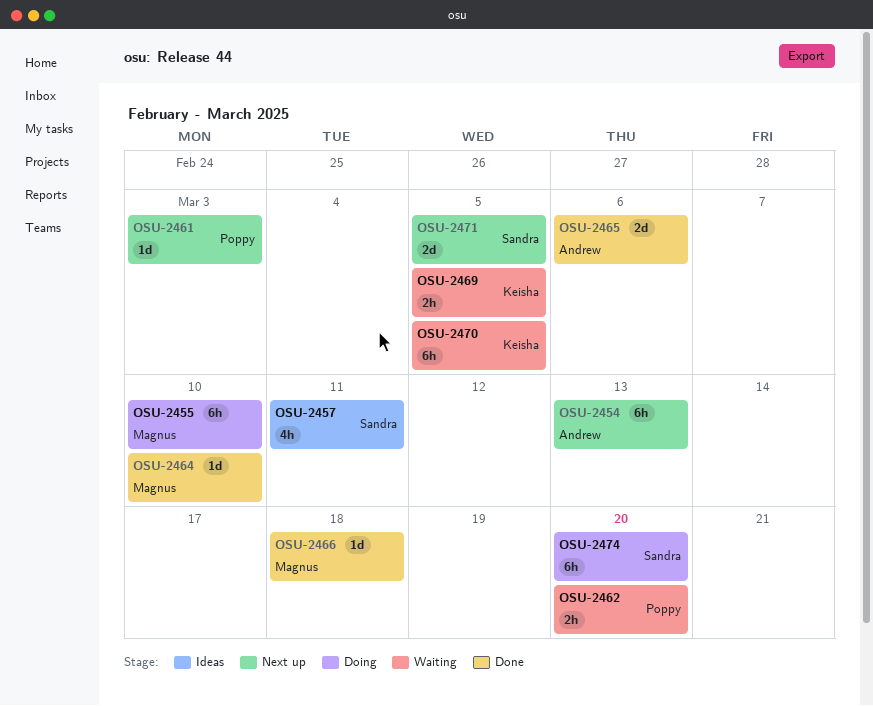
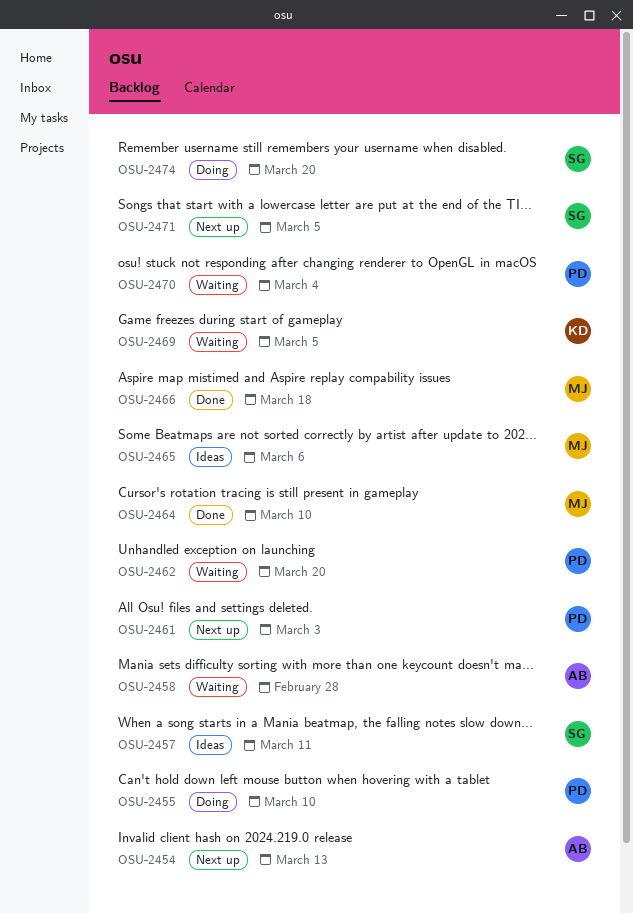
OSU-2455, owner: Magnus -> Poppy
OSU-2458: none -> present
OSU-2465, status: Done -> Ideas
OSU-2465, owner: Andrew -> Magnus
OSU-2470, owner: Keisha -> Poppy
OSU-2470, due: Mar 5 -> Mar 4

